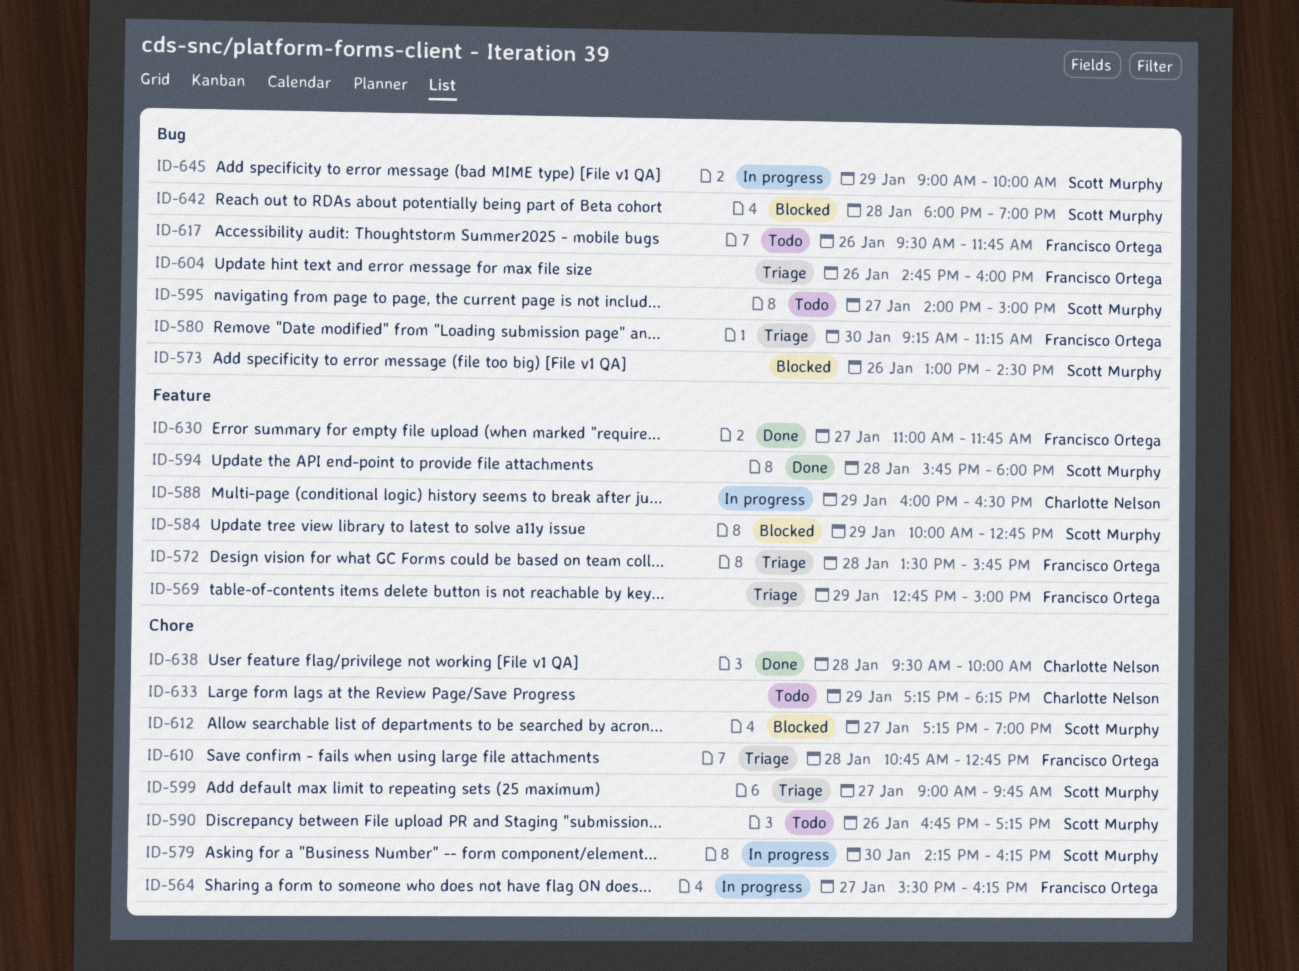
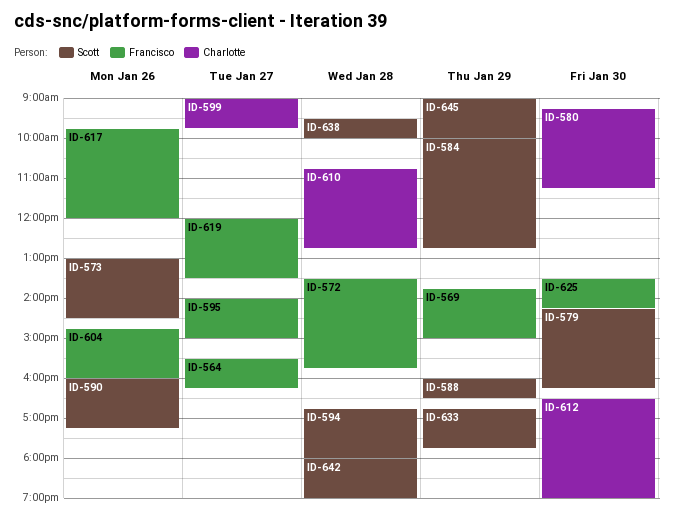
ID-569, begins: 12:45 -> 13:45
ID-580, owner: Francisco Ortega -> Charlotte Nelson
ID-588, owner: Charlotte Nelson -> Scott Murphy
ID-590, begins: 16:45 -> 16:00
ID-594, begins: 15:45 -> 16:45
ID-595, owner: Scott Murphy -> Francisco Ortega
ID-599, owner: Scott Murphy -> Charlotte Nelson
ID-610, owner: Francisco Ortega -> Charlotte Nelson
ID-612, owner: Scott Murphy -> Charlotte Nelson
ID-612, day: Jan 27 -> Jan 30
ID-612, begins: 17:15 -> 16:30
ID-617, begins: 09:30 -> 09:45
ID-617, ends: 11:45 -> 12:00
ID-619: none -> present
ID-625: none -> present
ID-630: present -> none
ID-633, owner: Charlotte Nelson -> Scott Murphy
ID-633, begins: 17:15 -> 16:45
ID-633, ends: 18:15 -> 17:45
ID-638, owner: Charlotte Nelson -> Scott Murphy

